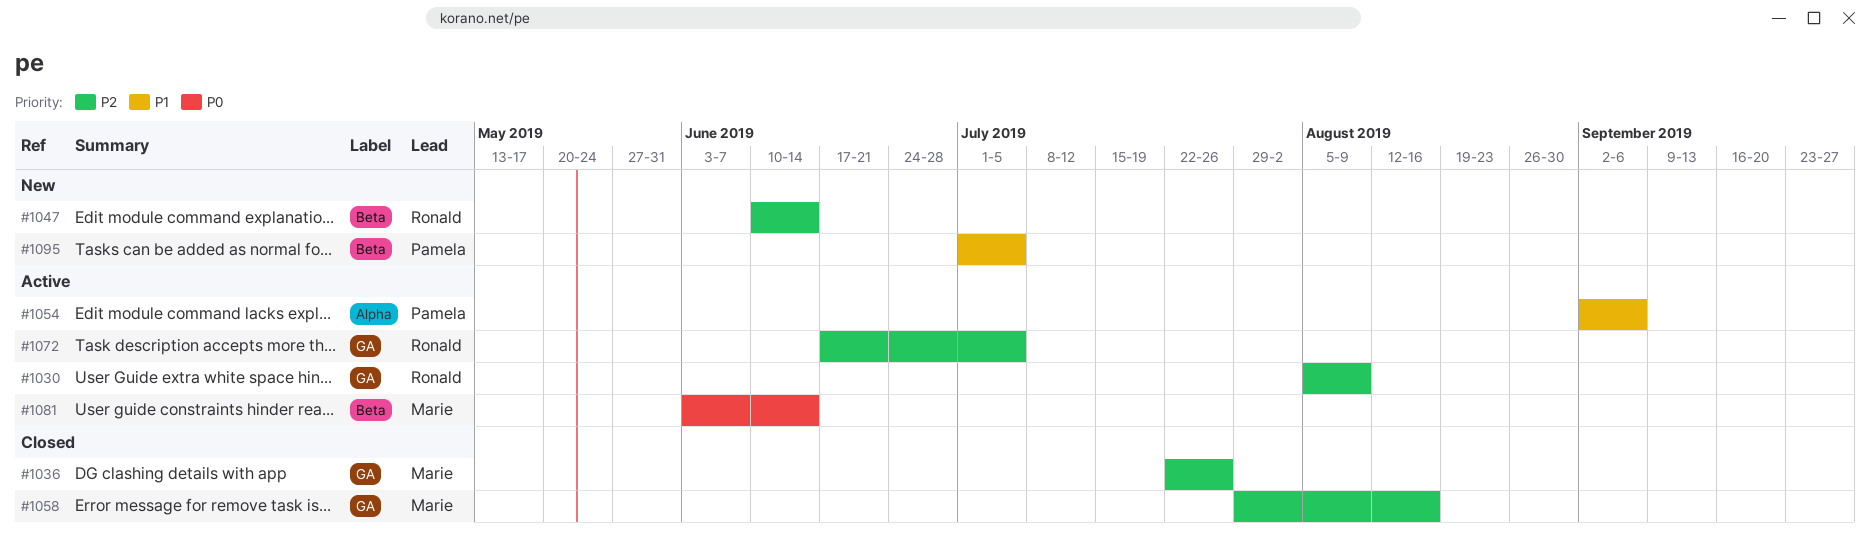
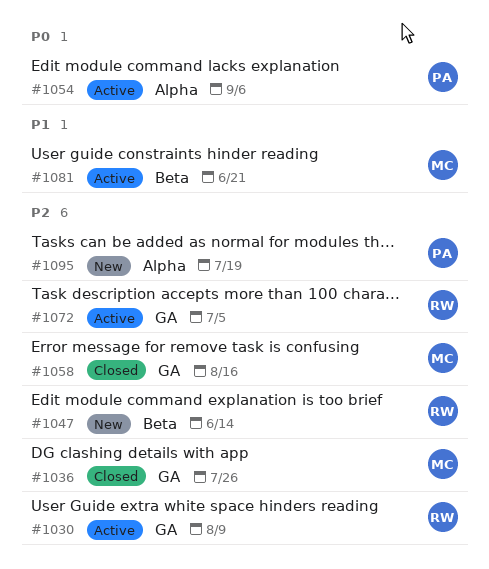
#1054, priority: P1 -> P0
#1081, priority: P0 -> P1
#1081, due: Jun 14 -> Jun 21
#1095, priority: P1 -> P2
#1095, label: Beta -> Alpha
#1095, due: Jul 5 -> Jul 19

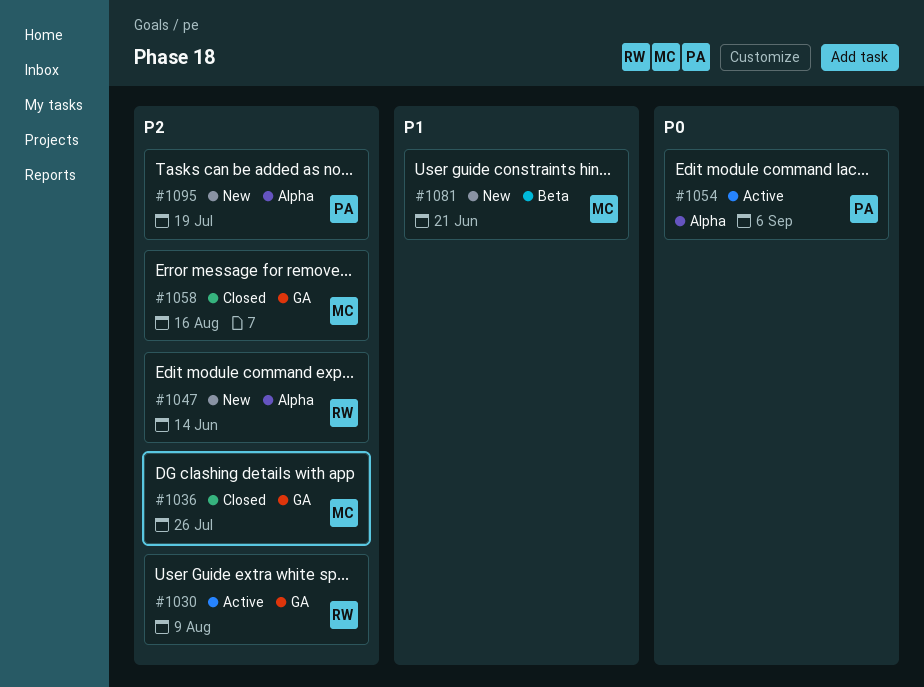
#1047, label: Beta -> Alpha
#1072: present -> none
#1081, status: Active -> New

